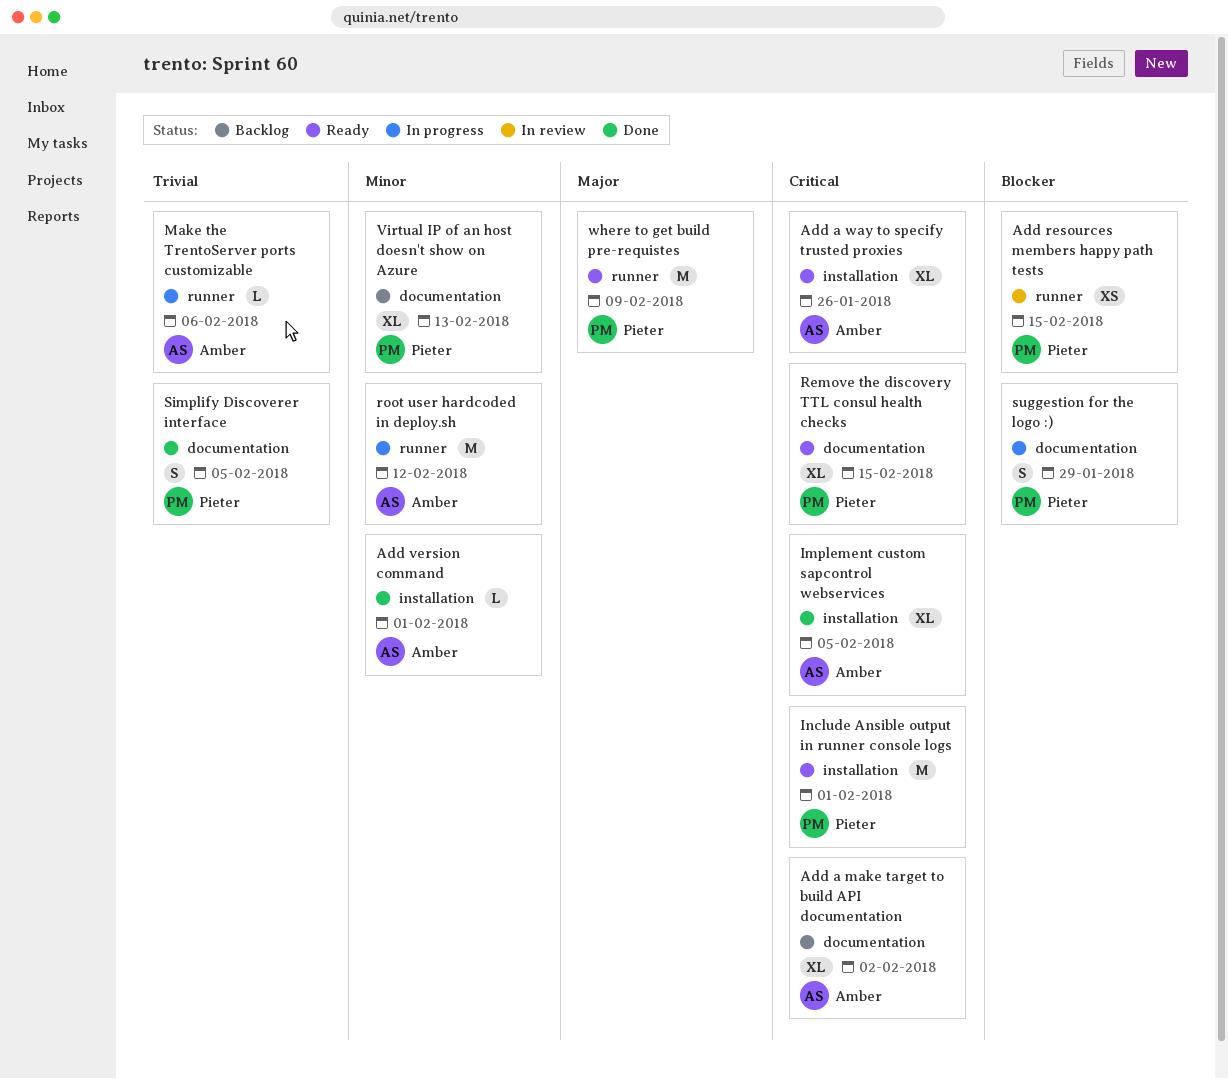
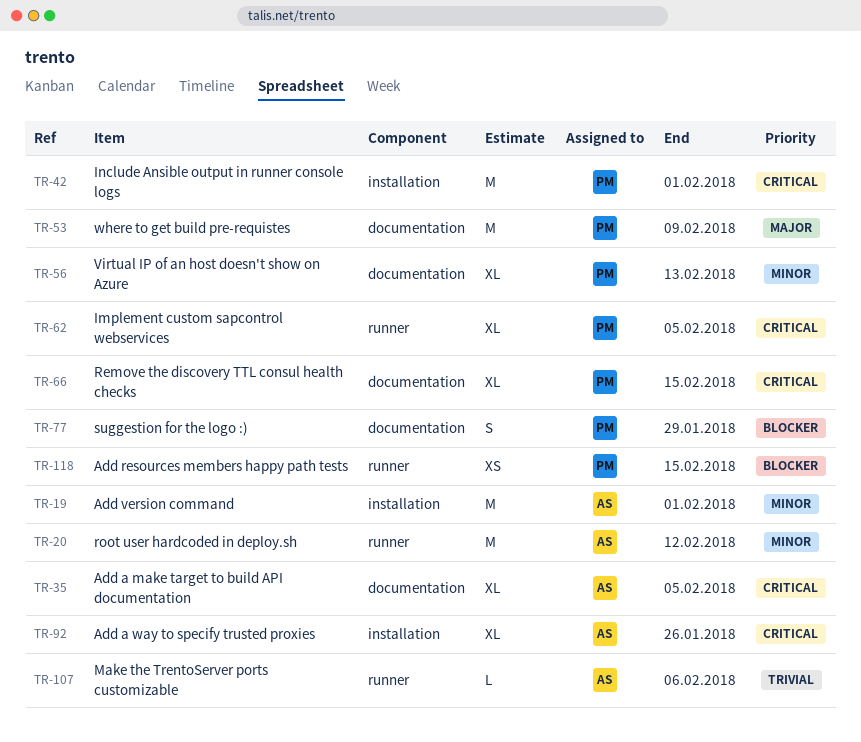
Add a make target to build API documentation, due: Feb 2 -> Feb 5
Add version command, estimate: L -> M
Implement custom sapcontrol webservices, owner: Amber -> Pieter
Implement custom sapcontrol webservices, label: installation -> runner
Simplify Discoverer interface: present -> none
where to get build pre-requistes, label: runner -> documentation

